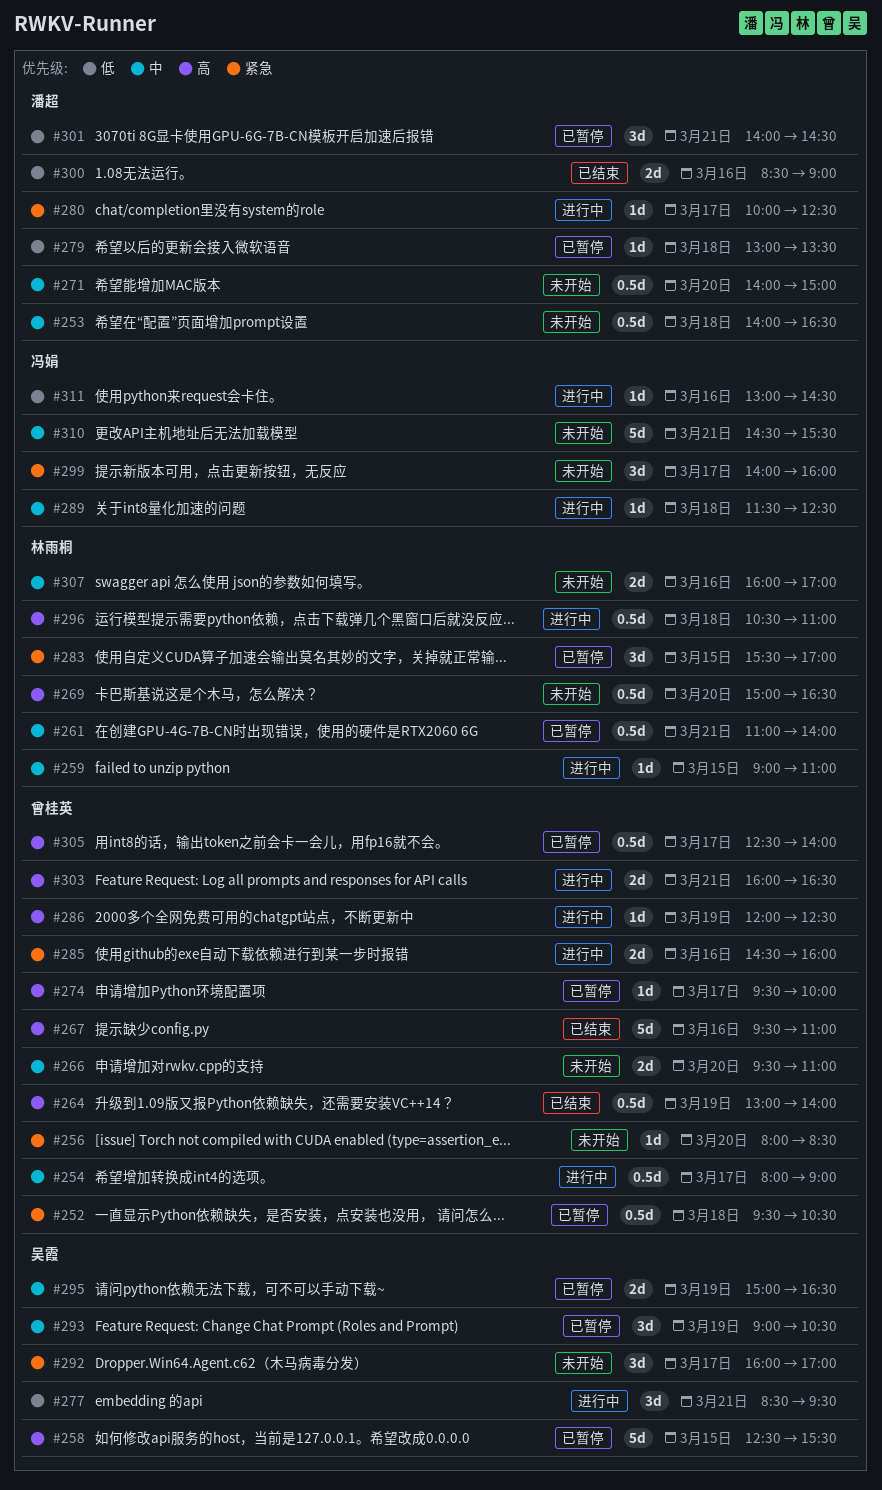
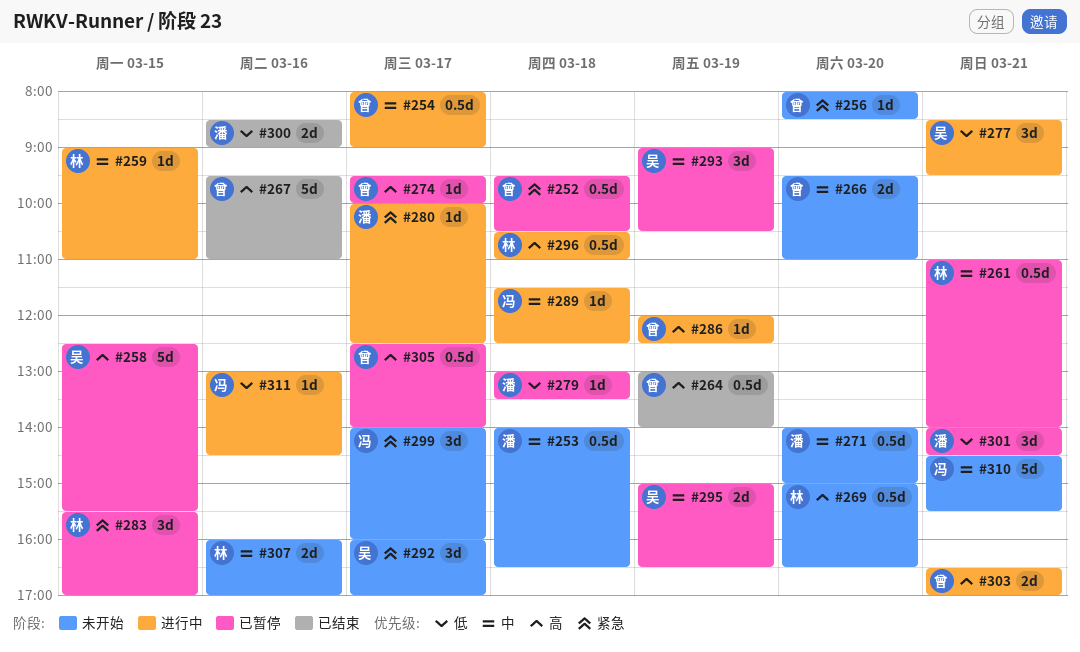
#285: present -> none
#303, begins: 16:00 -> 16:30
#303, ends: 16:30 -> 17:00

